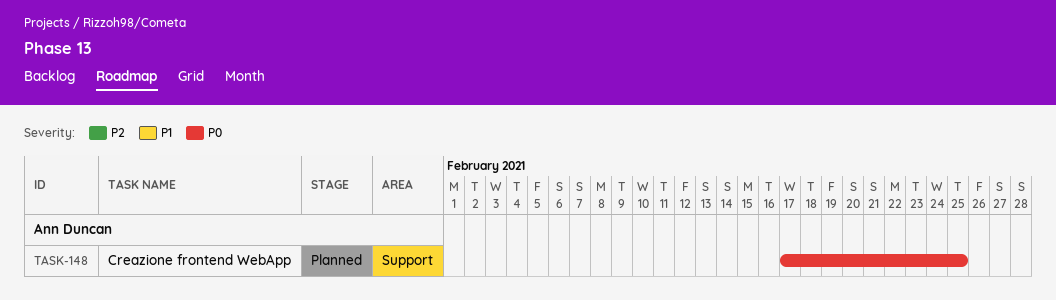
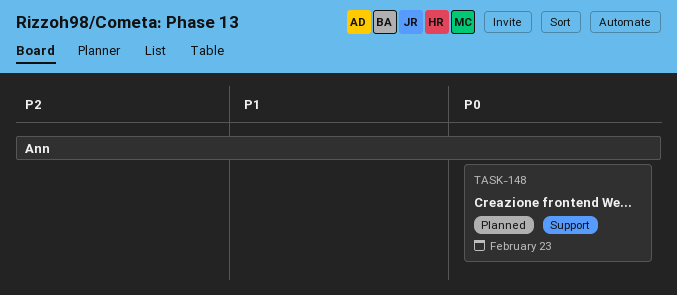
TASK-148, due: Feb 25 -> Feb 23

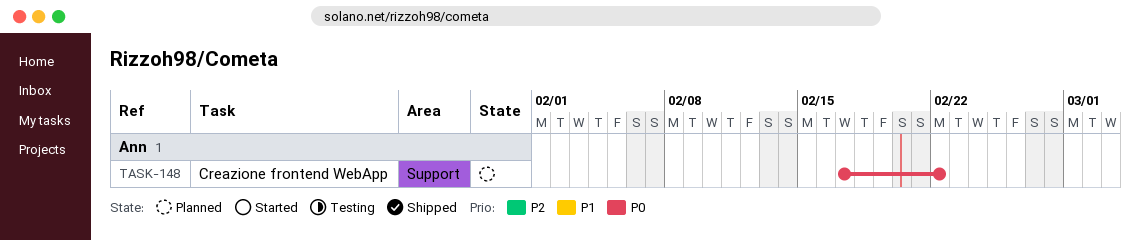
TASK-148, due: Feb 23 -> Feb 22

